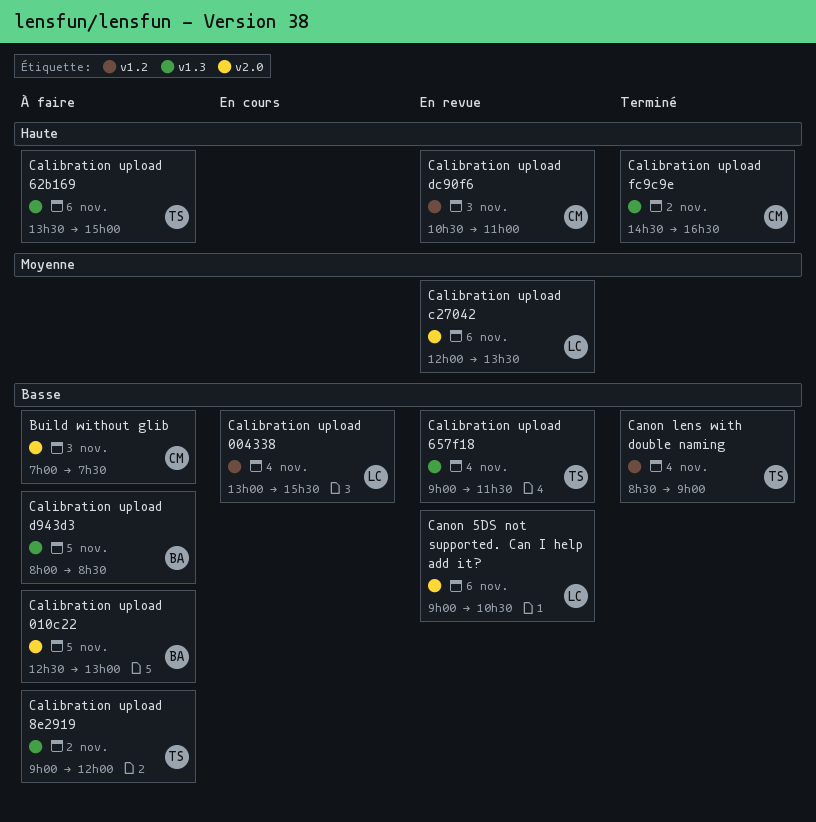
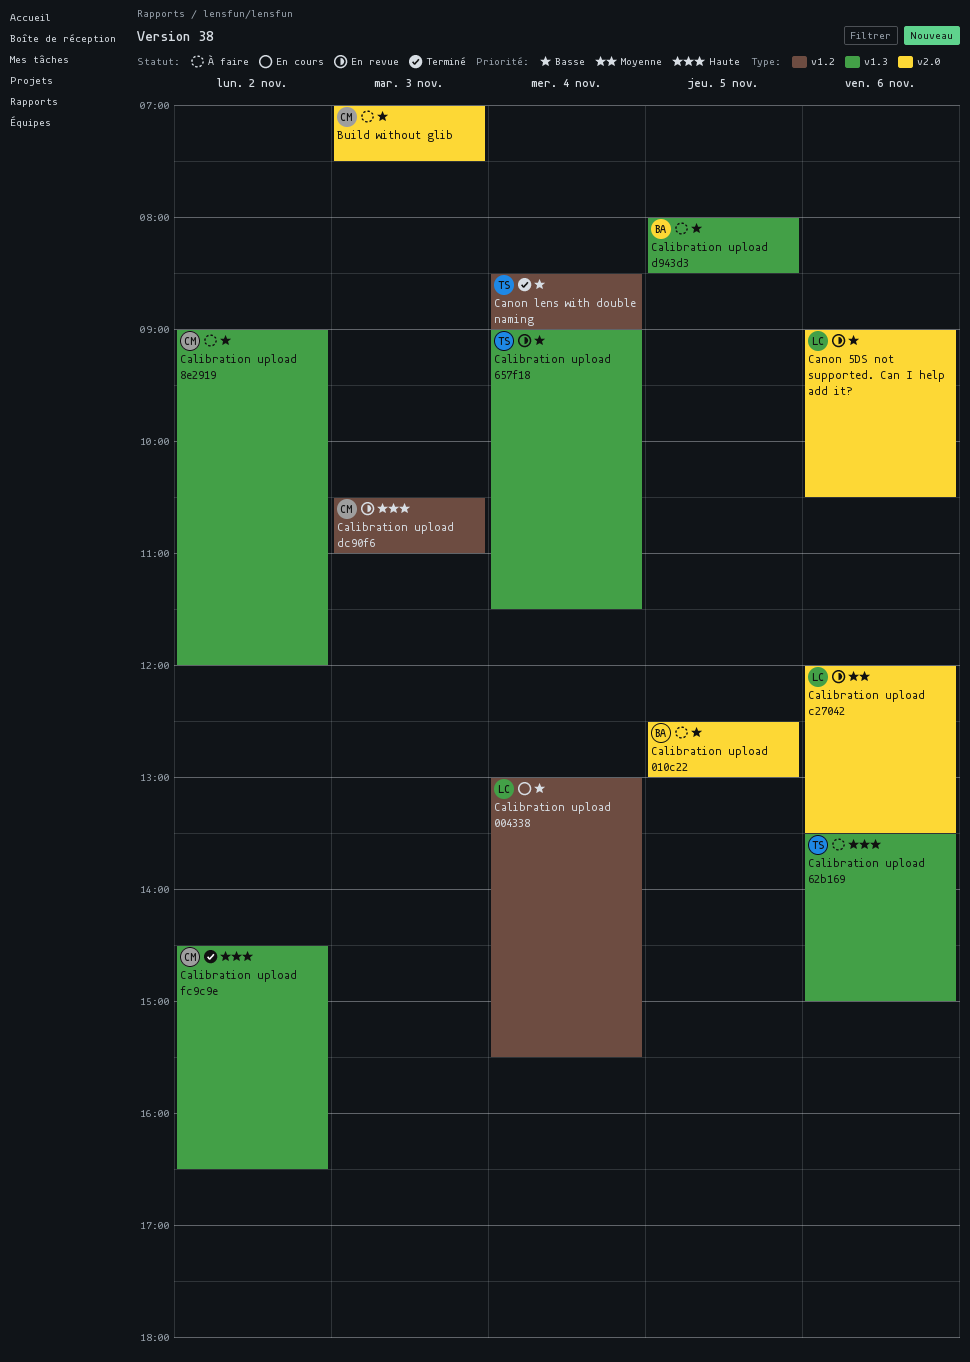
Calibration upload 8e2919, owner: TS -> CM

